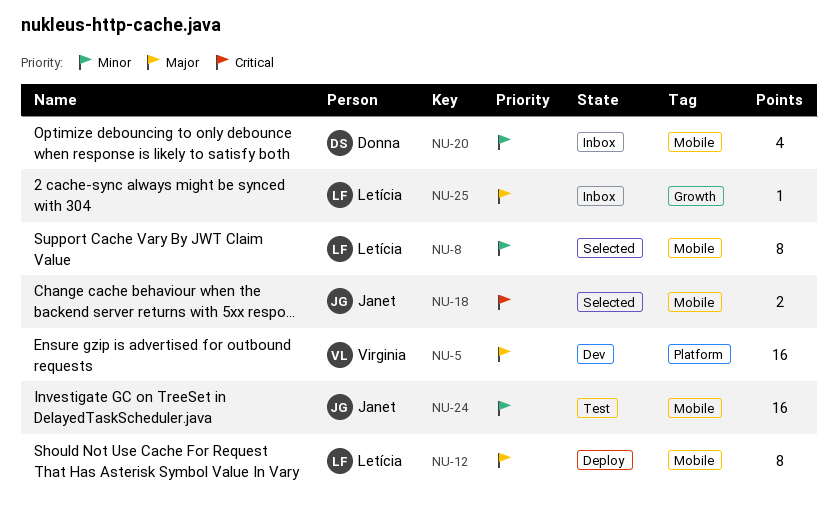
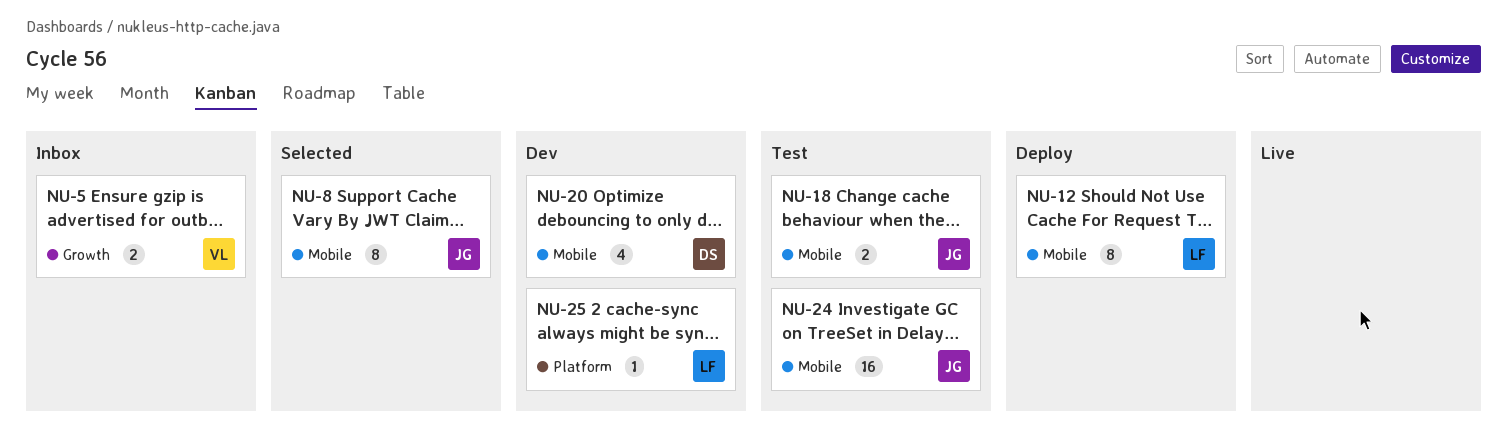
NU-5, status: Dev -> Inbox
NU-5, label: Platform -> Growth
NU-5, estimate: 16 -> 2
NU-8, owner: Letícia -> Janet
NU-18, status: Selected -> Test
NU-20, status: Inbox -> Dev
NU-25, status: Inbox -> Dev
NU-25, label: Growth -> Platform

